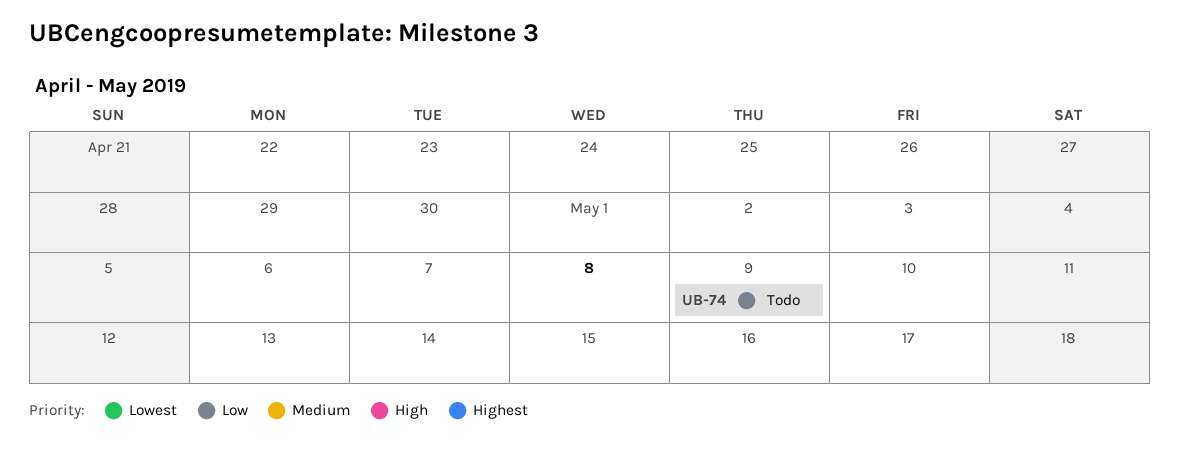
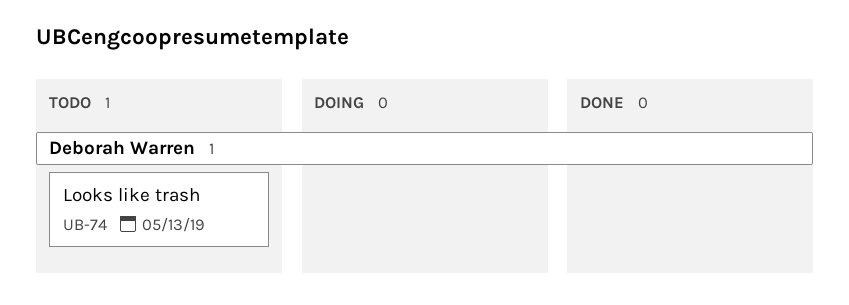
UB-74, due: May 9 -> May 13

